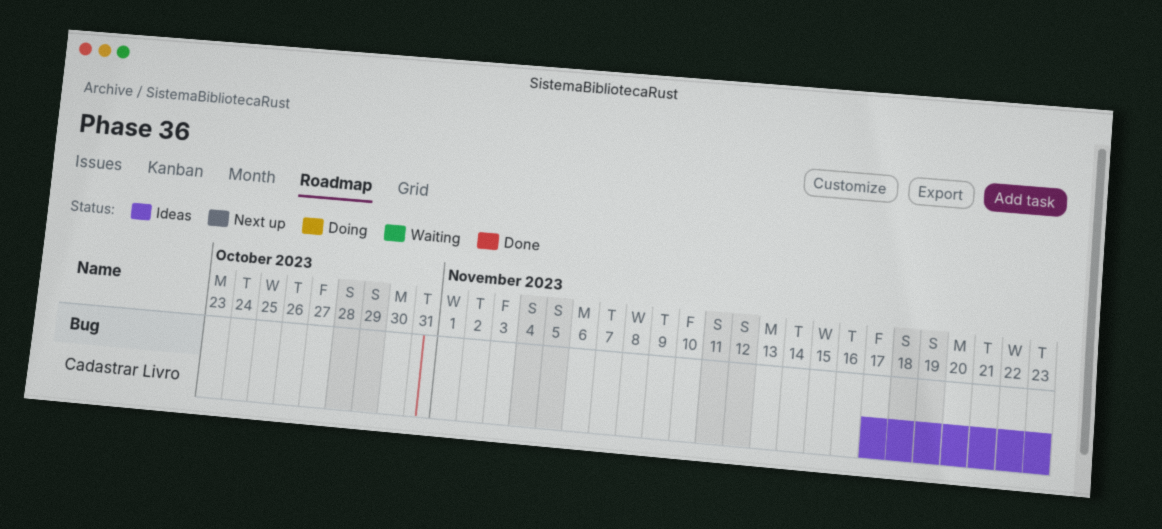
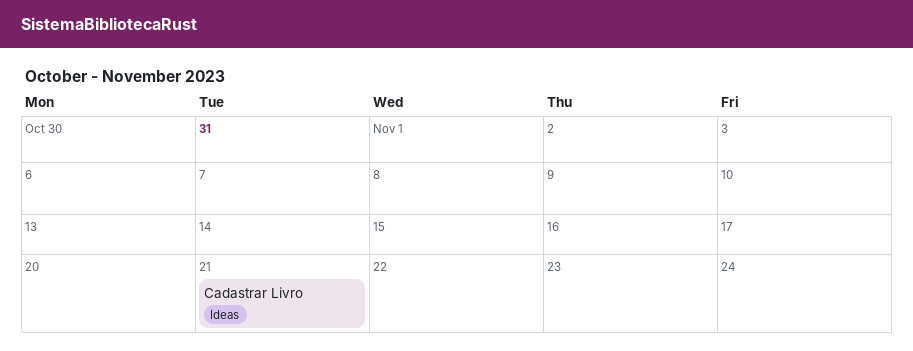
Cadastrar Livro, due: Nov 23 -> Nov 21

